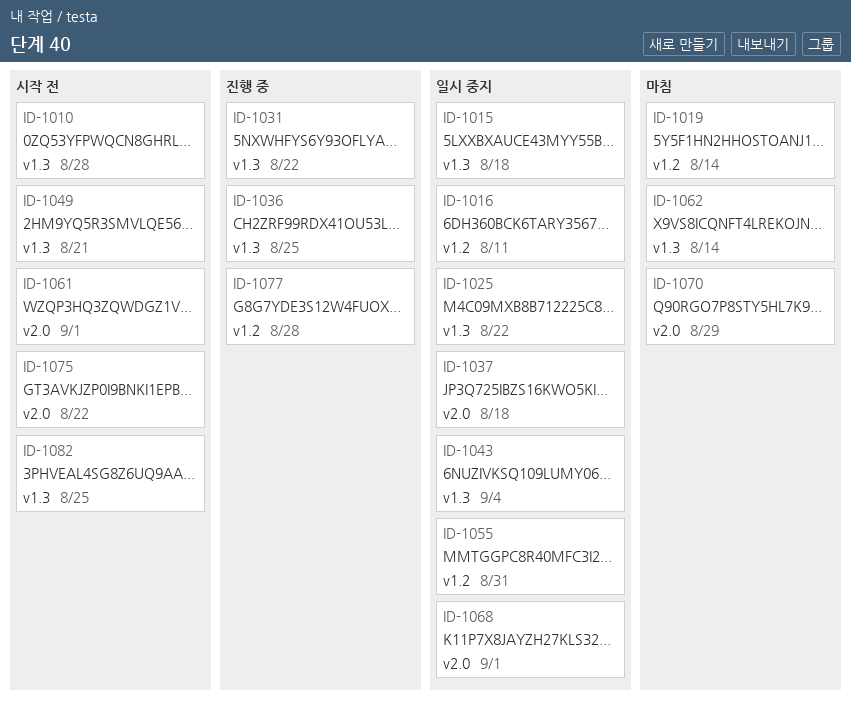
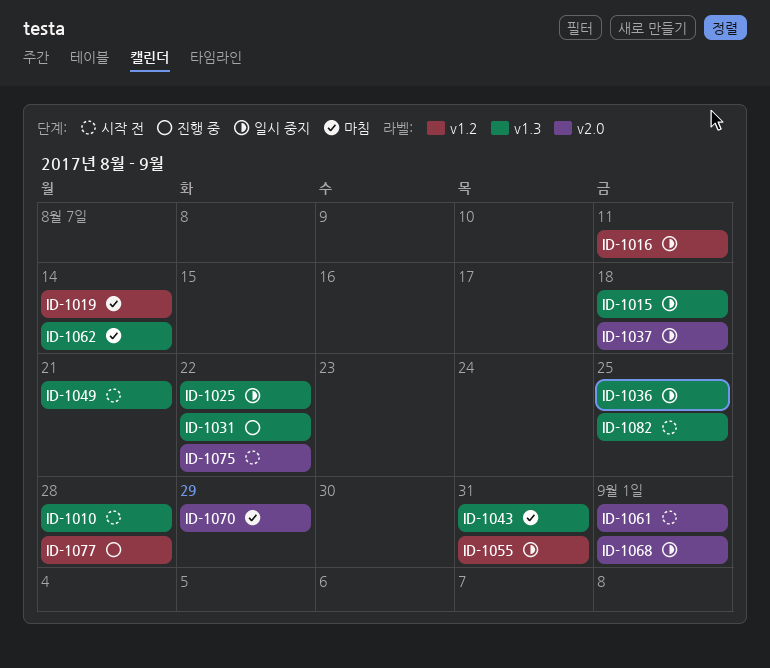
ID-1036, status: 진행 중 -> 일시 중지
ID-1043, status: 일시 중지 -> 마침
ID-1043, due: Sep 4 -> Aug 31

